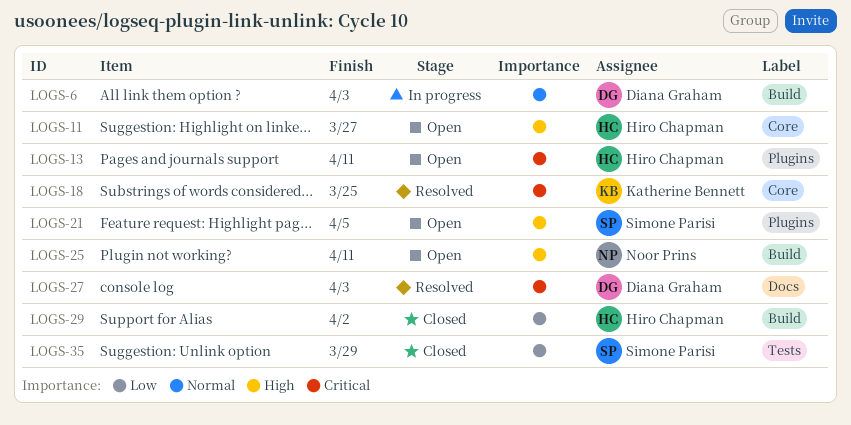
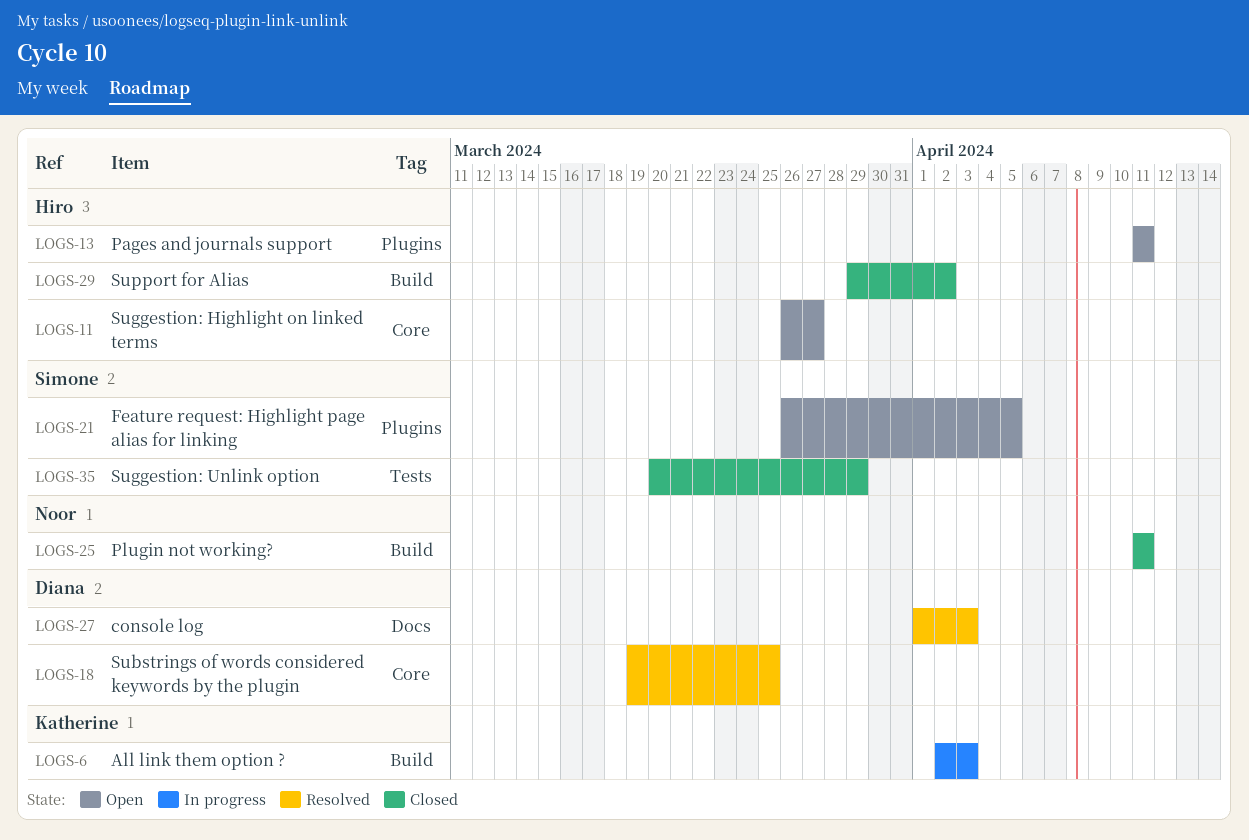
LOGS-6, owner: Diana Graham -> Katherine Bennett
LOGS-18, owner: Katherine Bennett -> Diana Graham
LOGS-25, status: Open -> Closed

